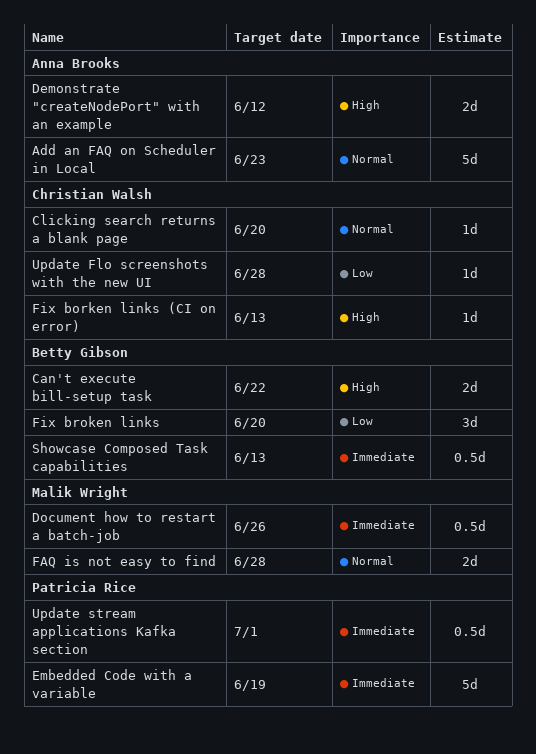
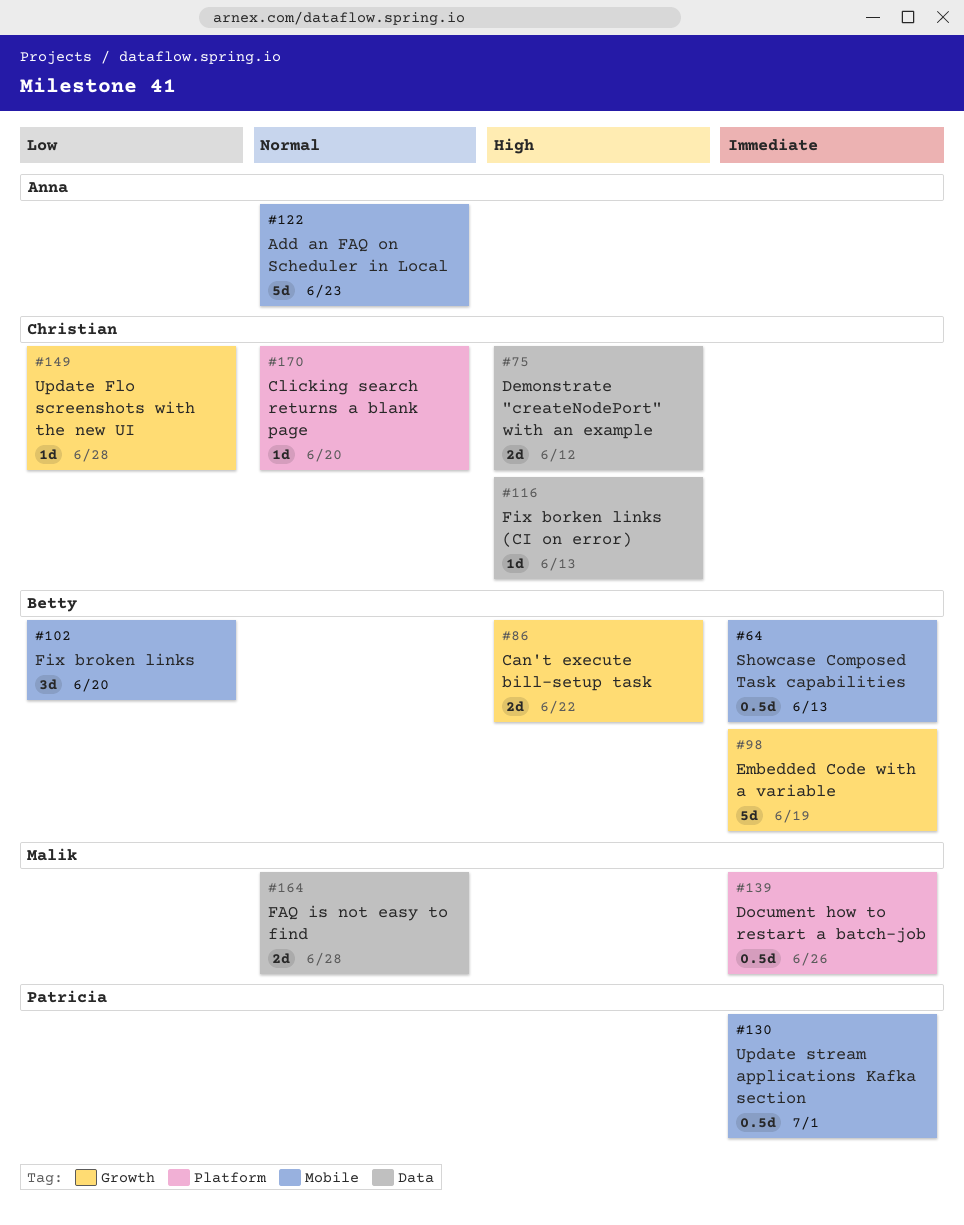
Demonstrate "createNodePort" with an example, owner: Anna Brooks -> Christian Walsh
Embedded Code with a variable, owner: Patricia Rice -> Betty Gibson

